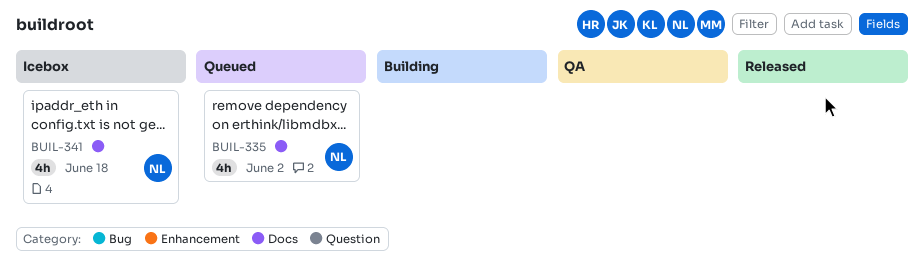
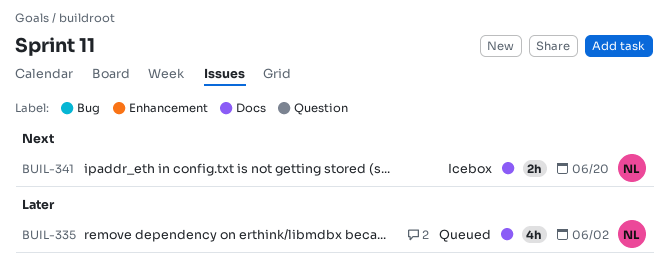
BUIL-341, estimate: 4h -> 2h
BUIL-341, due: Jun 18 -> Jun 20

